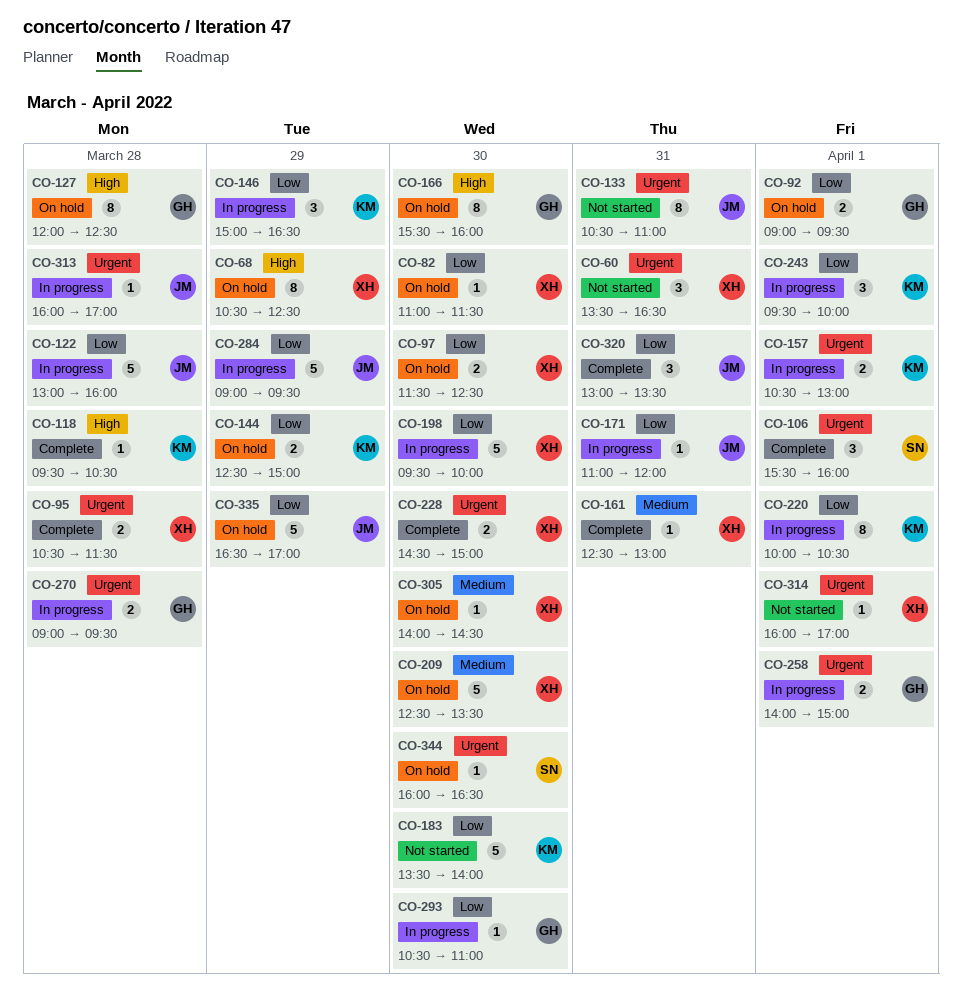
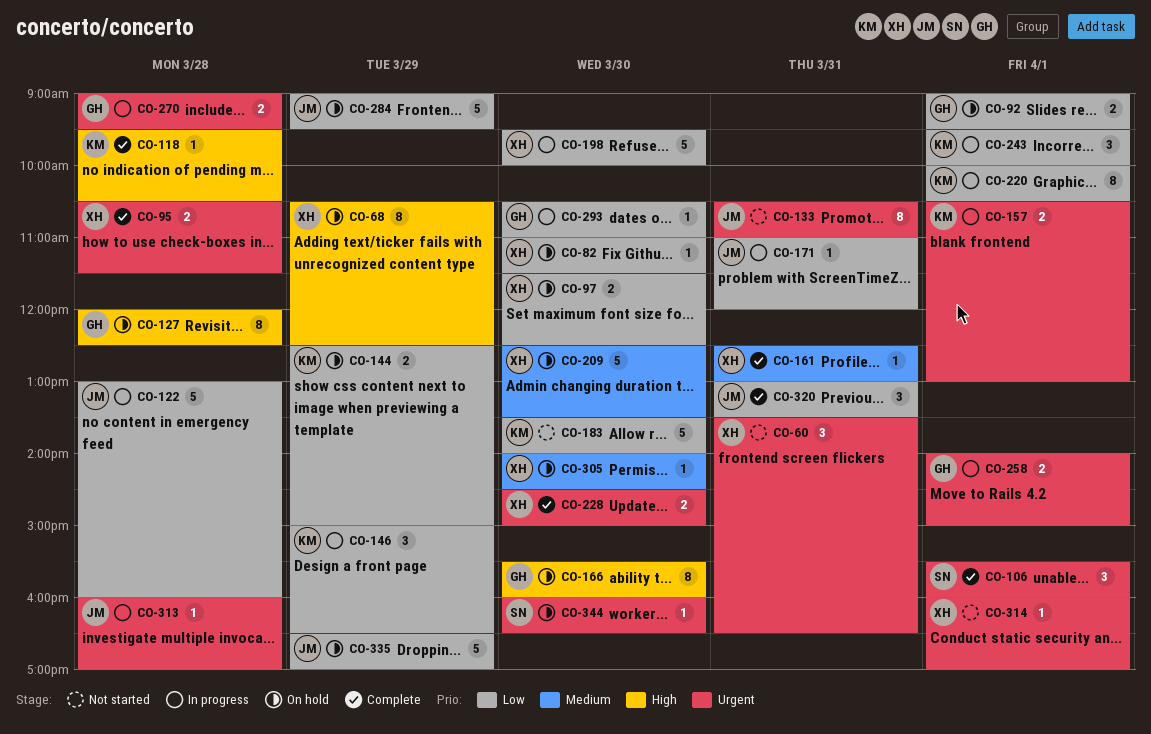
CO-284, status: In progress -> On hold

